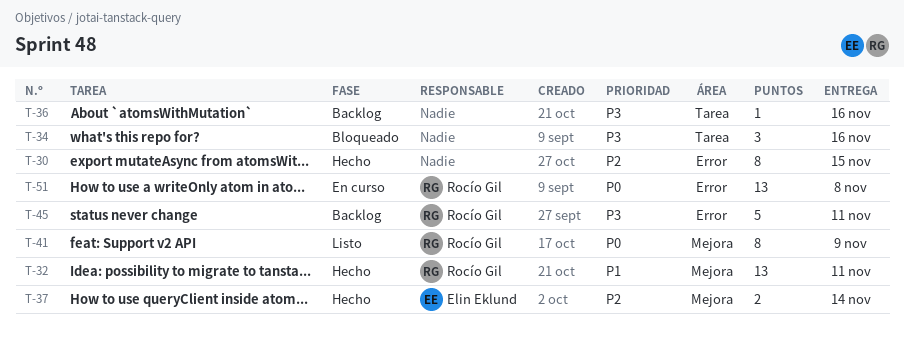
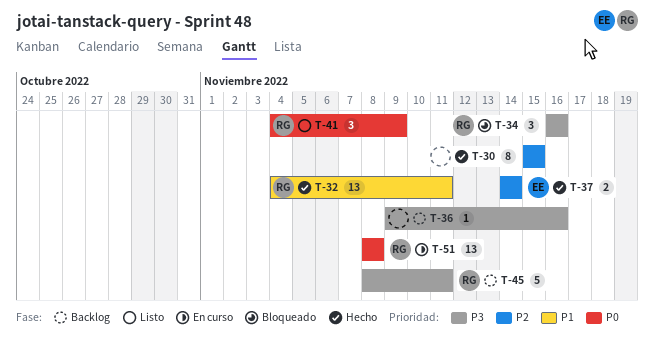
T-34, owner: none -> Rocío Gil
T-41, estimate: 8 -> 3

